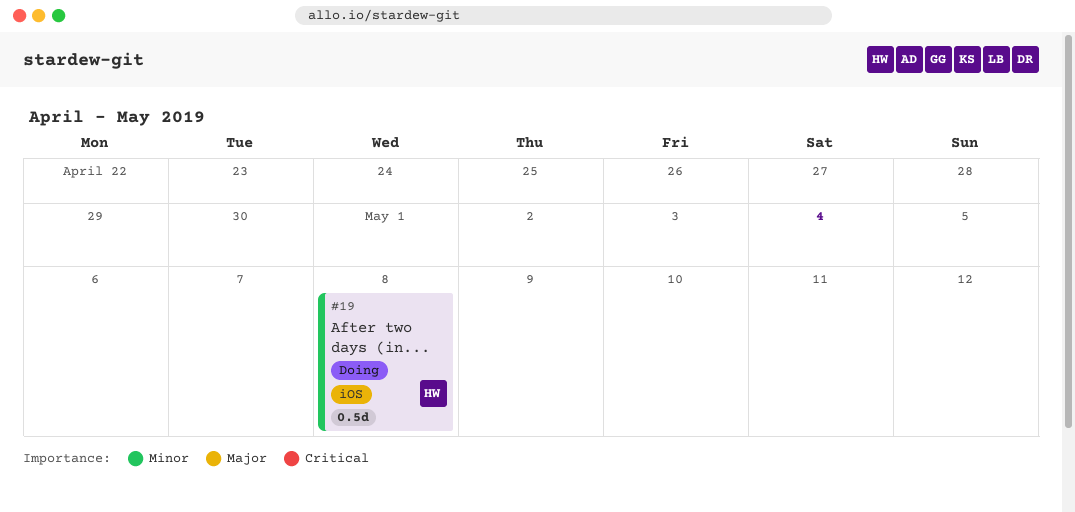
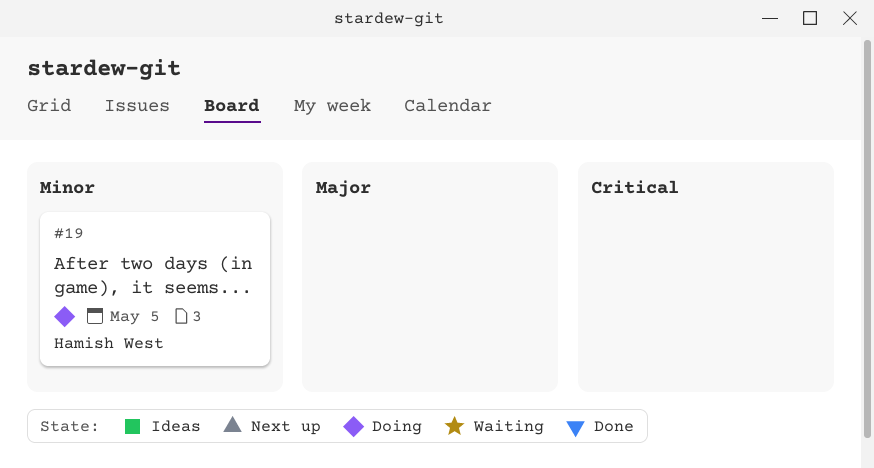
#19, due: May 8 -> May 5

